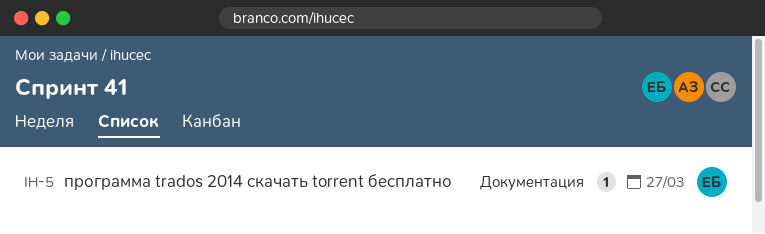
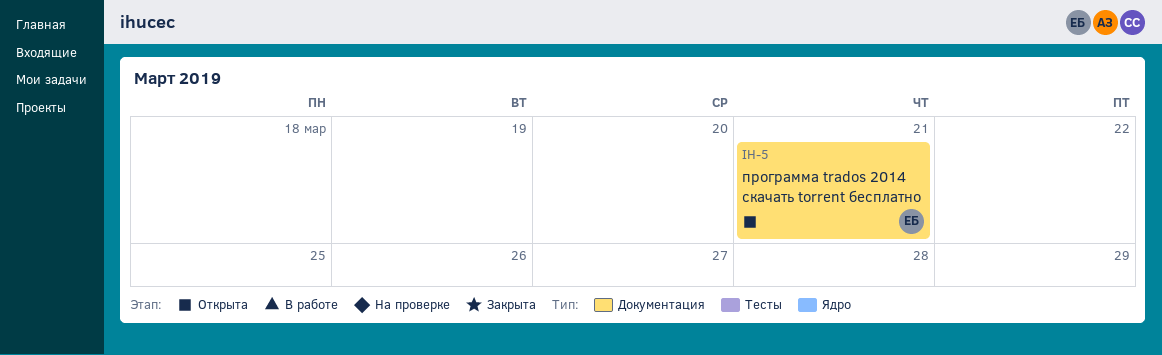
IH-5, due: Mar 27 -> Mar 21

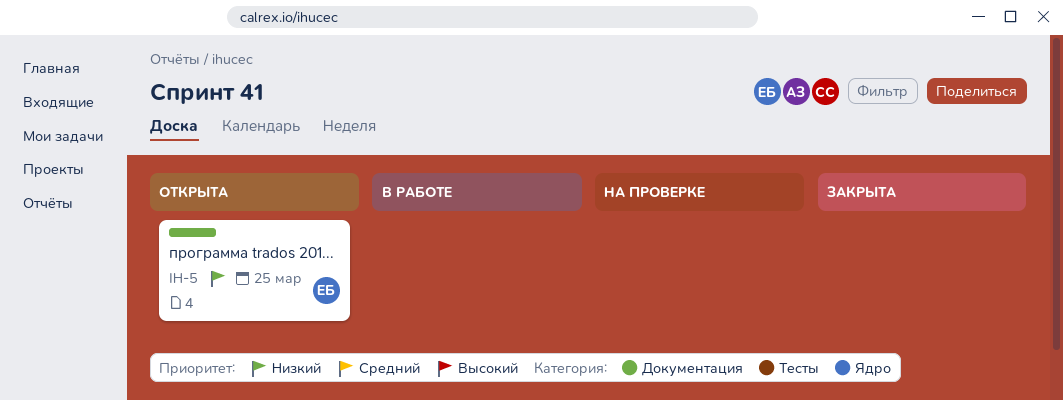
IH-5, due: Mar 21 -> Mar 25

